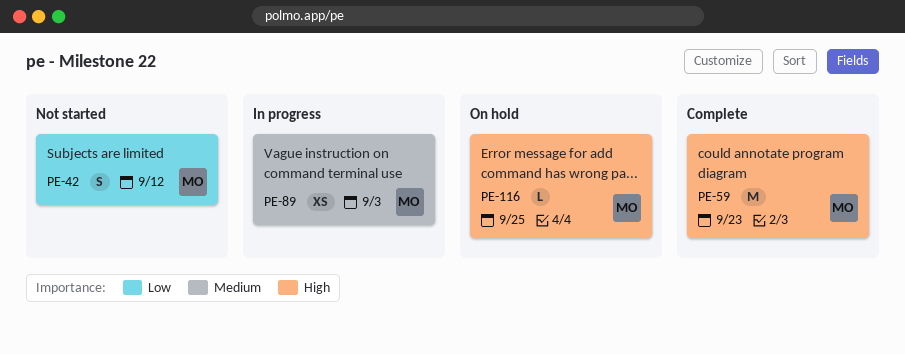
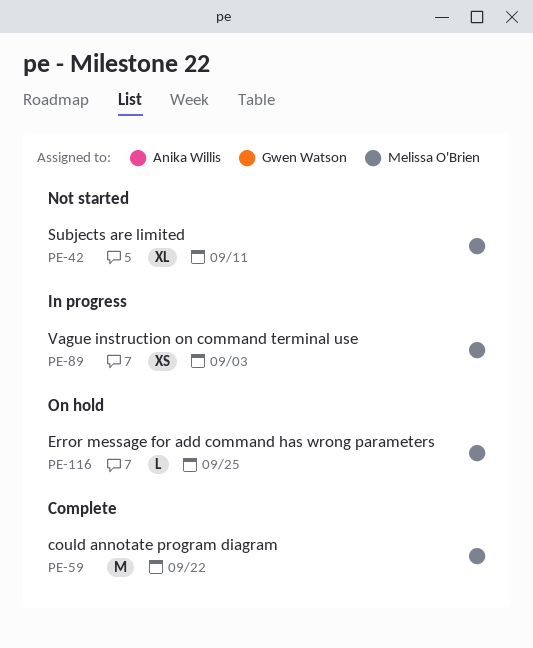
PE-42, estimate: S -> XL
PE-42, due: Sep 12 -> Sep 11
PE-59, due: Sep 23 -> Sep 22

